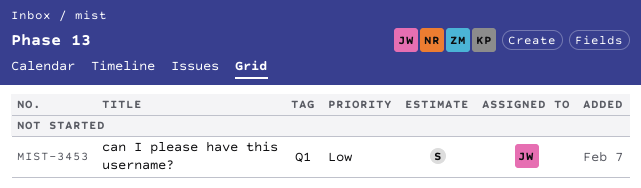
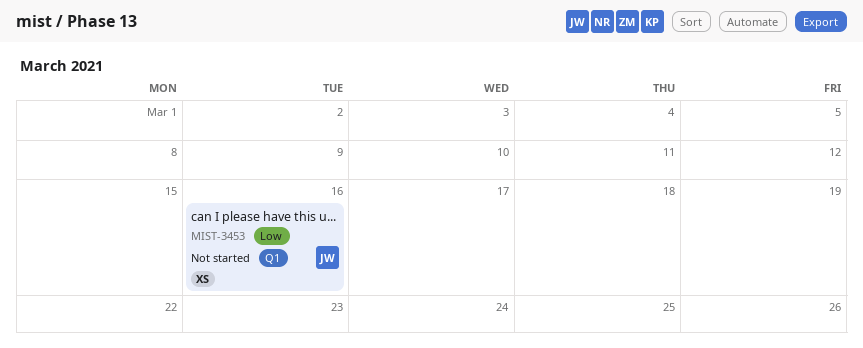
MIST-3453, estimate: S -> XS

